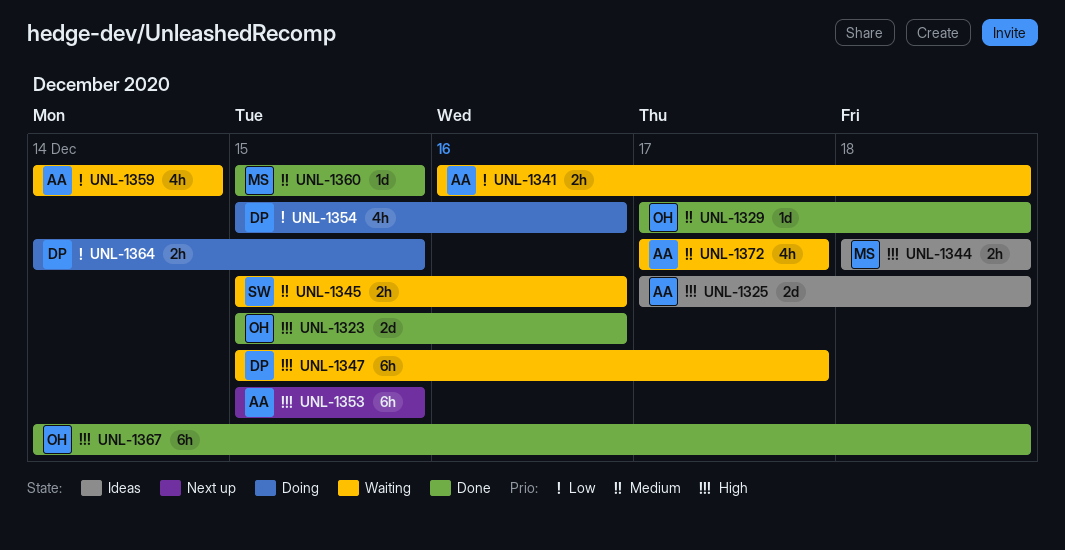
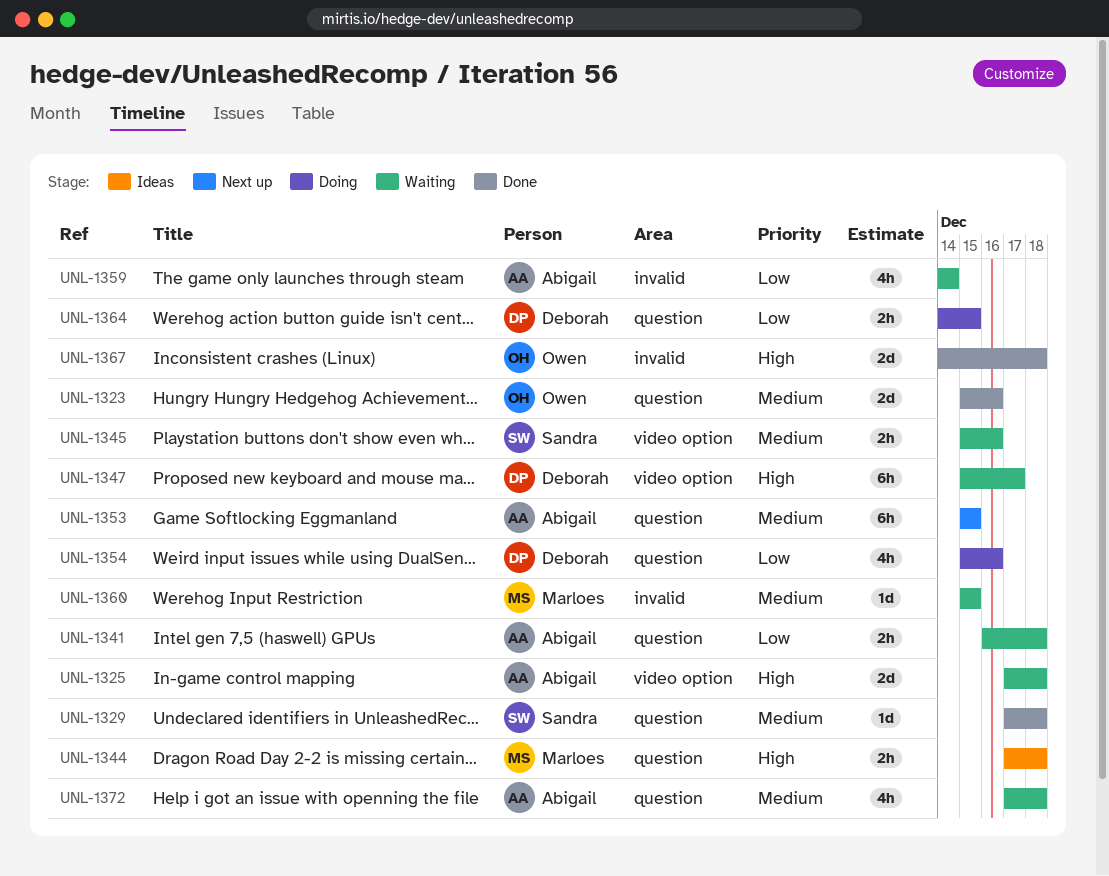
UNL-1323, priority: High -> Medium
UNL-1325, status: Ideas -> Waiting
UNL-1329, owner: Owen -> Sandra
UNL-1344, start: Dec 18 -> Dec 17
UNL-1353, priority: High -> Medium
UNL-1360, status: Done -> Waiting
UNL-1367, estimate: 6h -> 2d
UNL-1372, due: Dec 17 -> Dec 18

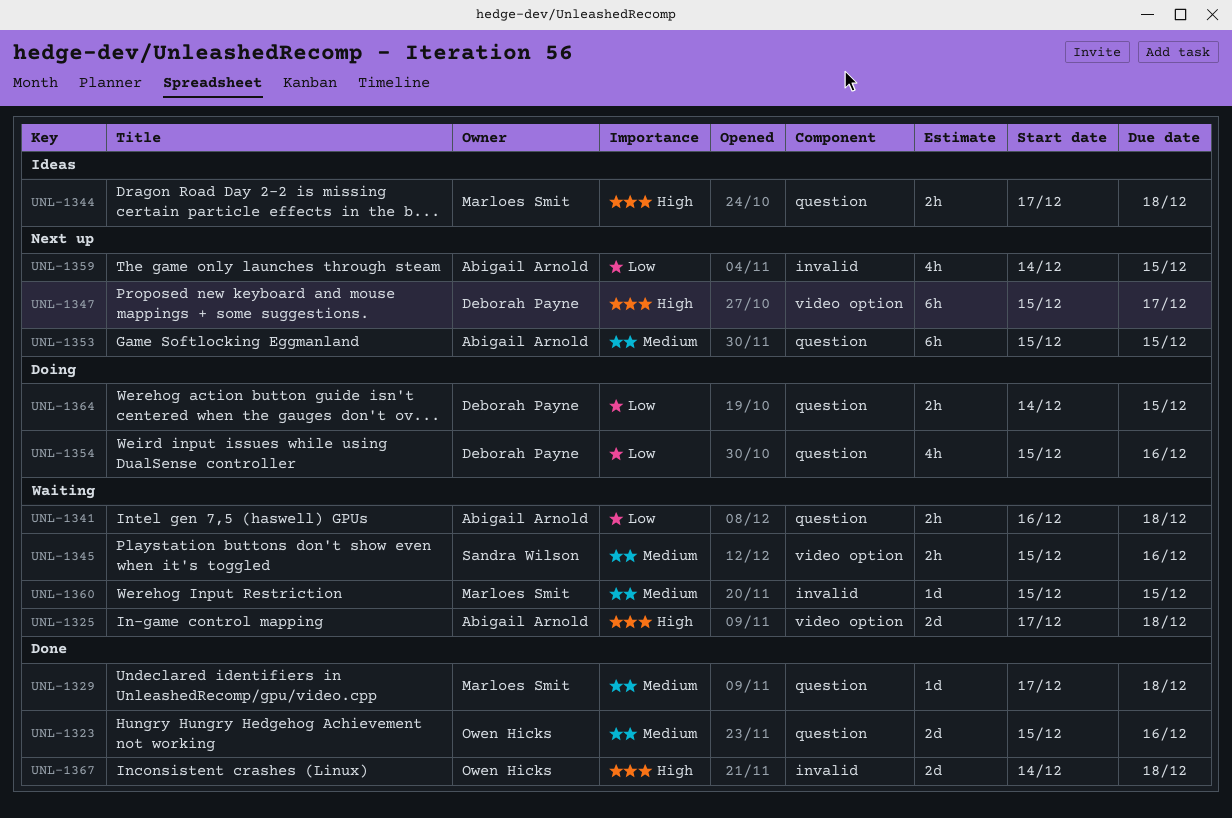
UNL-1329, owner: Sandra Wilson -> Marloes Smit
UNL-1347, status: Waiting -> Next up
UNL-1359, status: Waiting -> Next up
UNL-1359, due: Dec 14 -> Dec 15
UNL-1372: present -> none

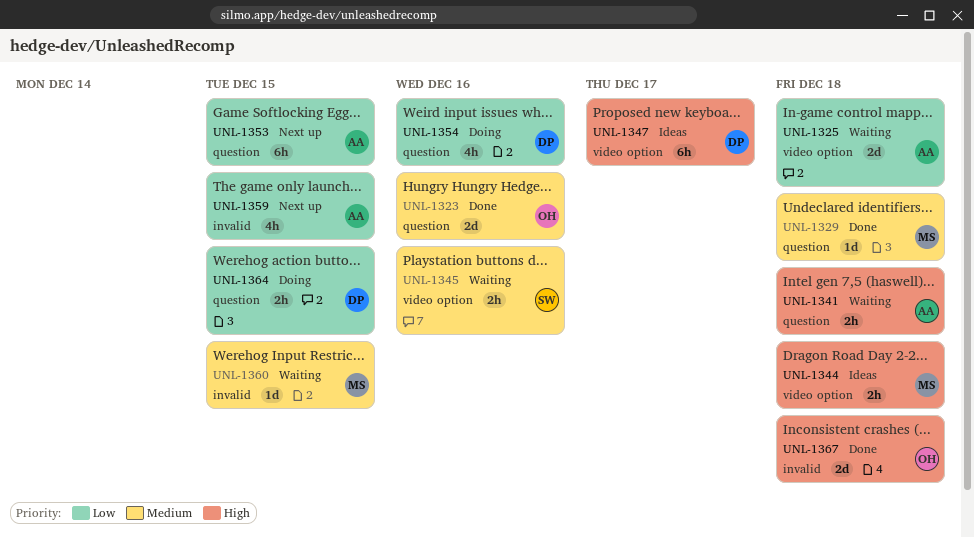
UNL-1325, priority: High -> Low
UNL-1341, priority: Low -> High
UNL-1344, label: question -> video option
UNL-1347, status: Next up -> Ideas
UNL-1353, priority: Medium -> Low

